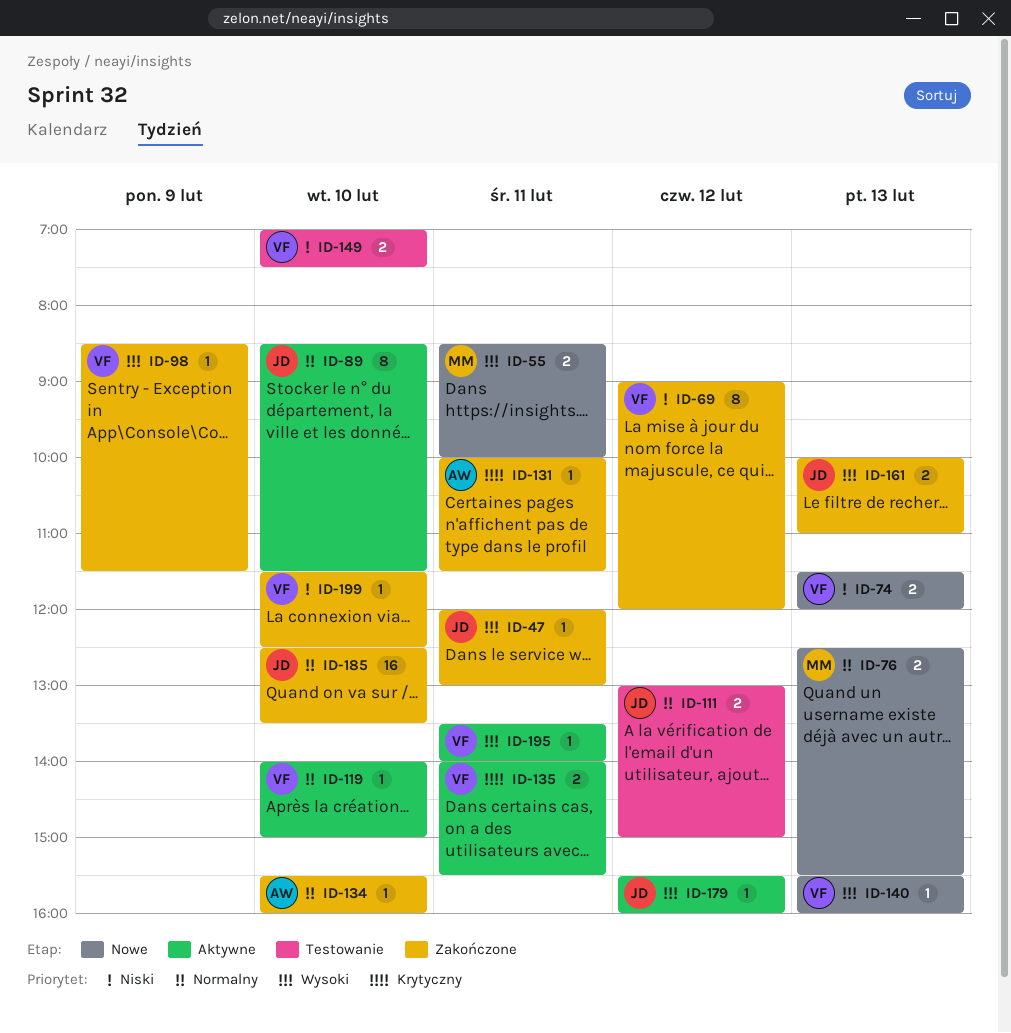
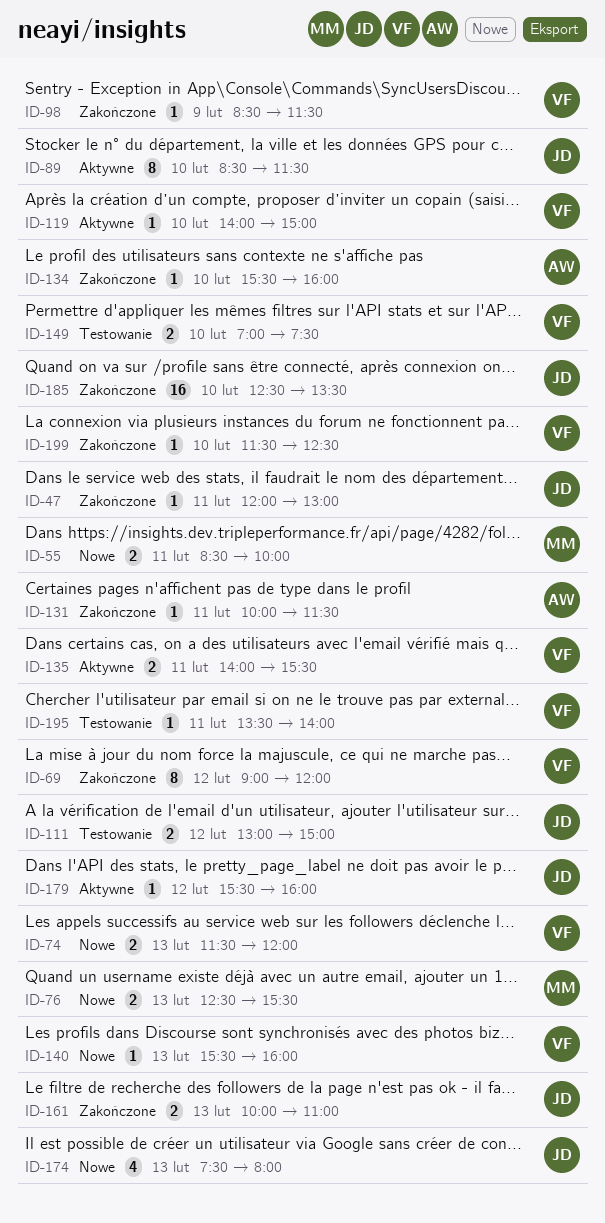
ID-174: none -> present
ID-195, status: Aktywne -> Testowanie

